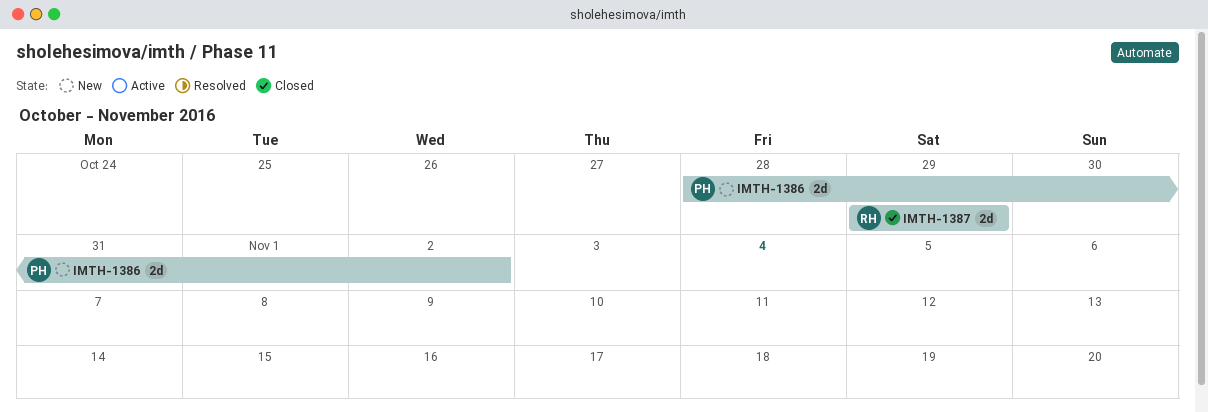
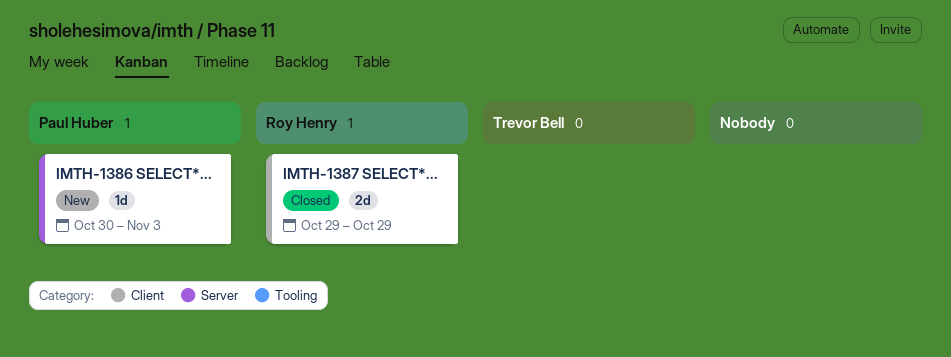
IMTH-1386, estimate: 2d -> 1d
IMTH-1386, start: Oct 28 -> Oct 30
IMTH-1386, due: Nov 2 -> Nov 3

